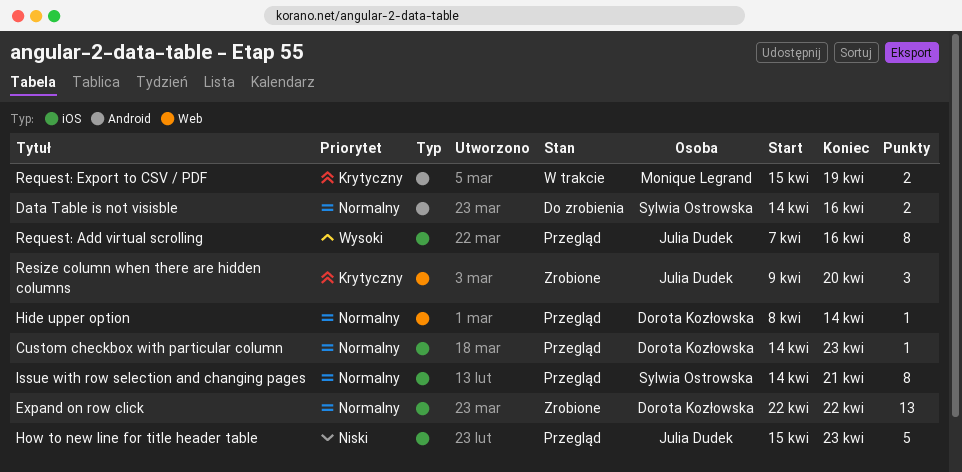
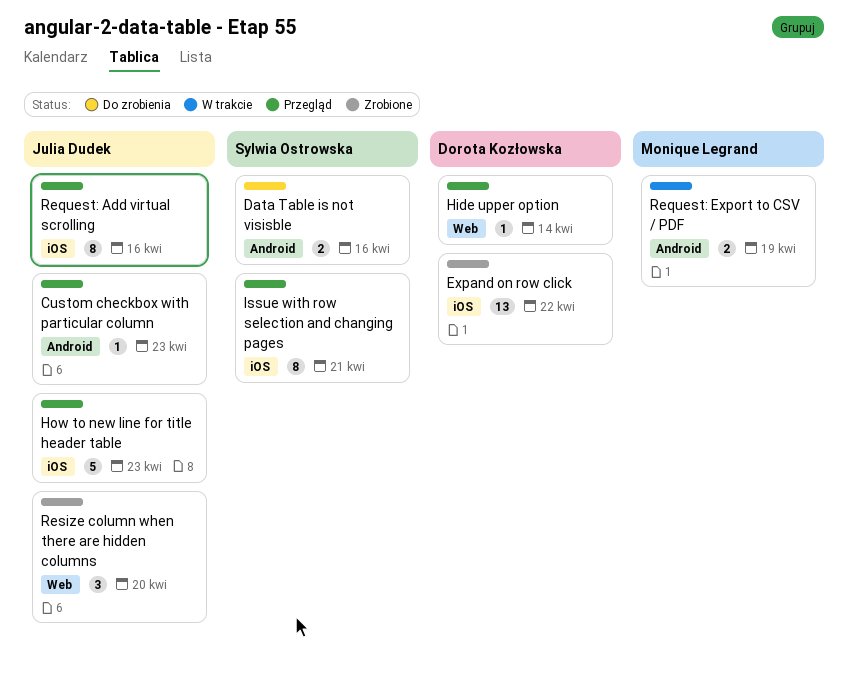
Custom checkbox with particular column, owner: Dorota Kozłowska -> Julia Dudek
Custom checkbox with particular column, label: iOS -> Android

